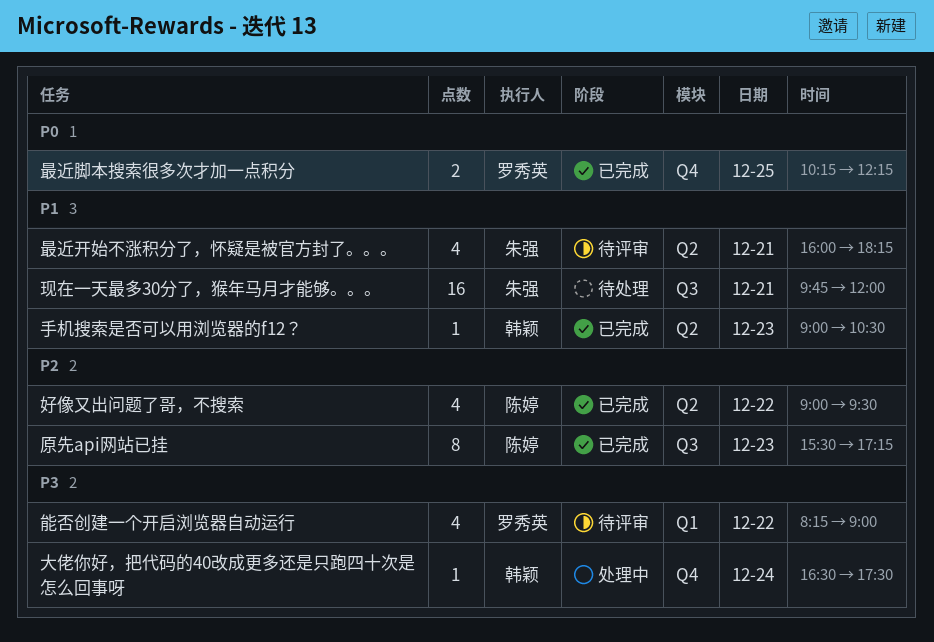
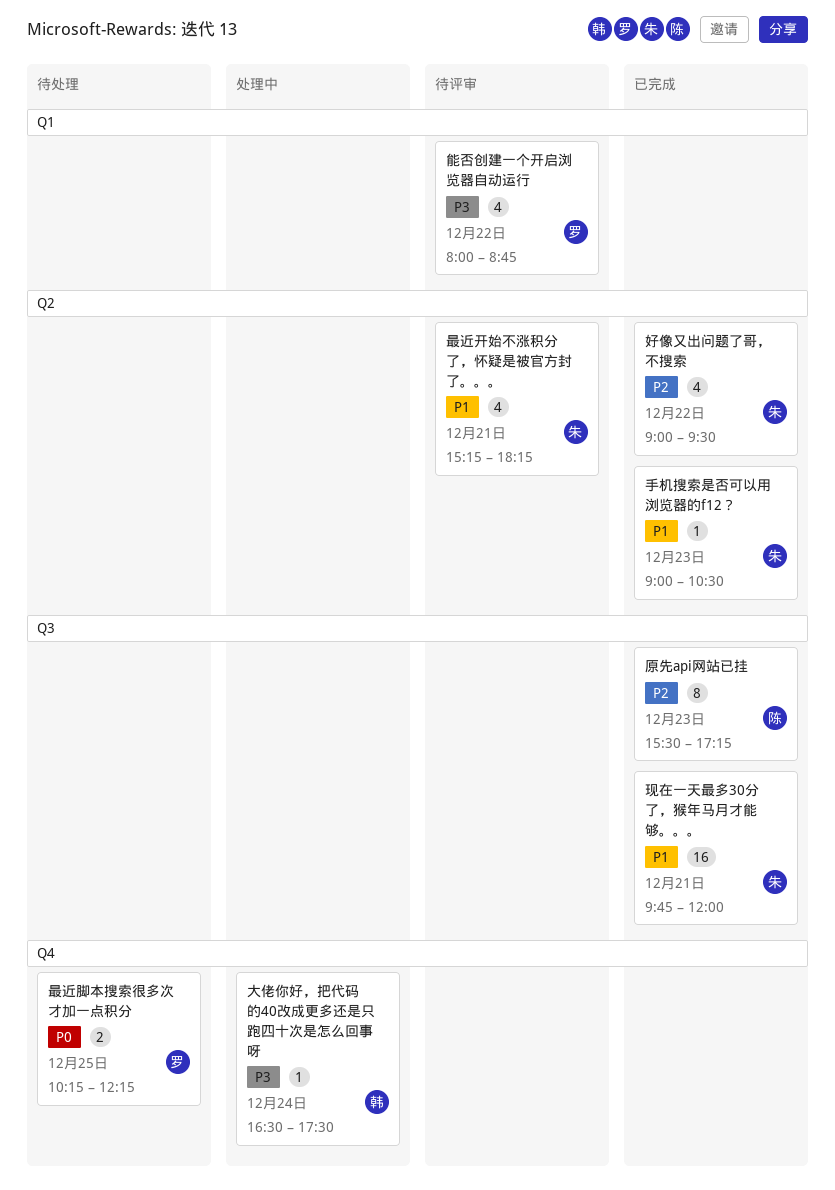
好像又出问题了哥，不搜索, owner: 陈婷 -> 朱强
手机搜索是否可以用浏览器的f12？, owner: 韩颖 -> 朱强
最近开始不涨积分了，怀疑是被官方封了。。。, begins: 16:00 -> 15:15
最近脚本搜索很多次才加一点积分, status: 已完成 -> 待处理
现在一天最多30分了，猴年马月才能够。。。, status: 待处理 -> 已完成
能否创建一个开启浏览器自动运行, begins: 08:15 -> 08:00
能否创建一个开启浏览器自动运行, ends: 09:00 -> 08:45

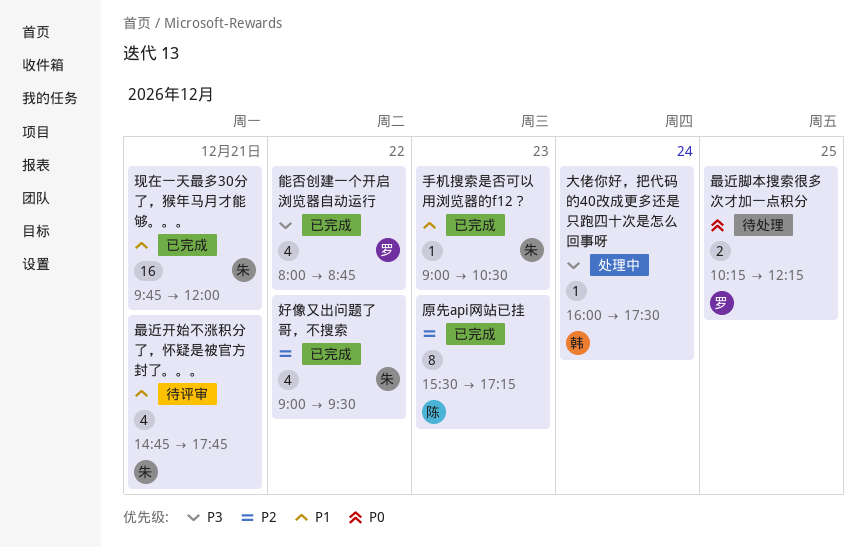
大佬你好，把代码的40改成更多还是只跑四十次是怎么回事呀, begins: 16:30 -> 16:00
最近开始不涨积分了，怀疑是被官方封了。。。, begins: 15:15 -> 14:45
最近开始不涨积分了，怀疑是被官方封了。。。, ends: 18:15 -> 17:45
能否创建一个开启浏览器自动运行, status: 待评审 -> 已完成

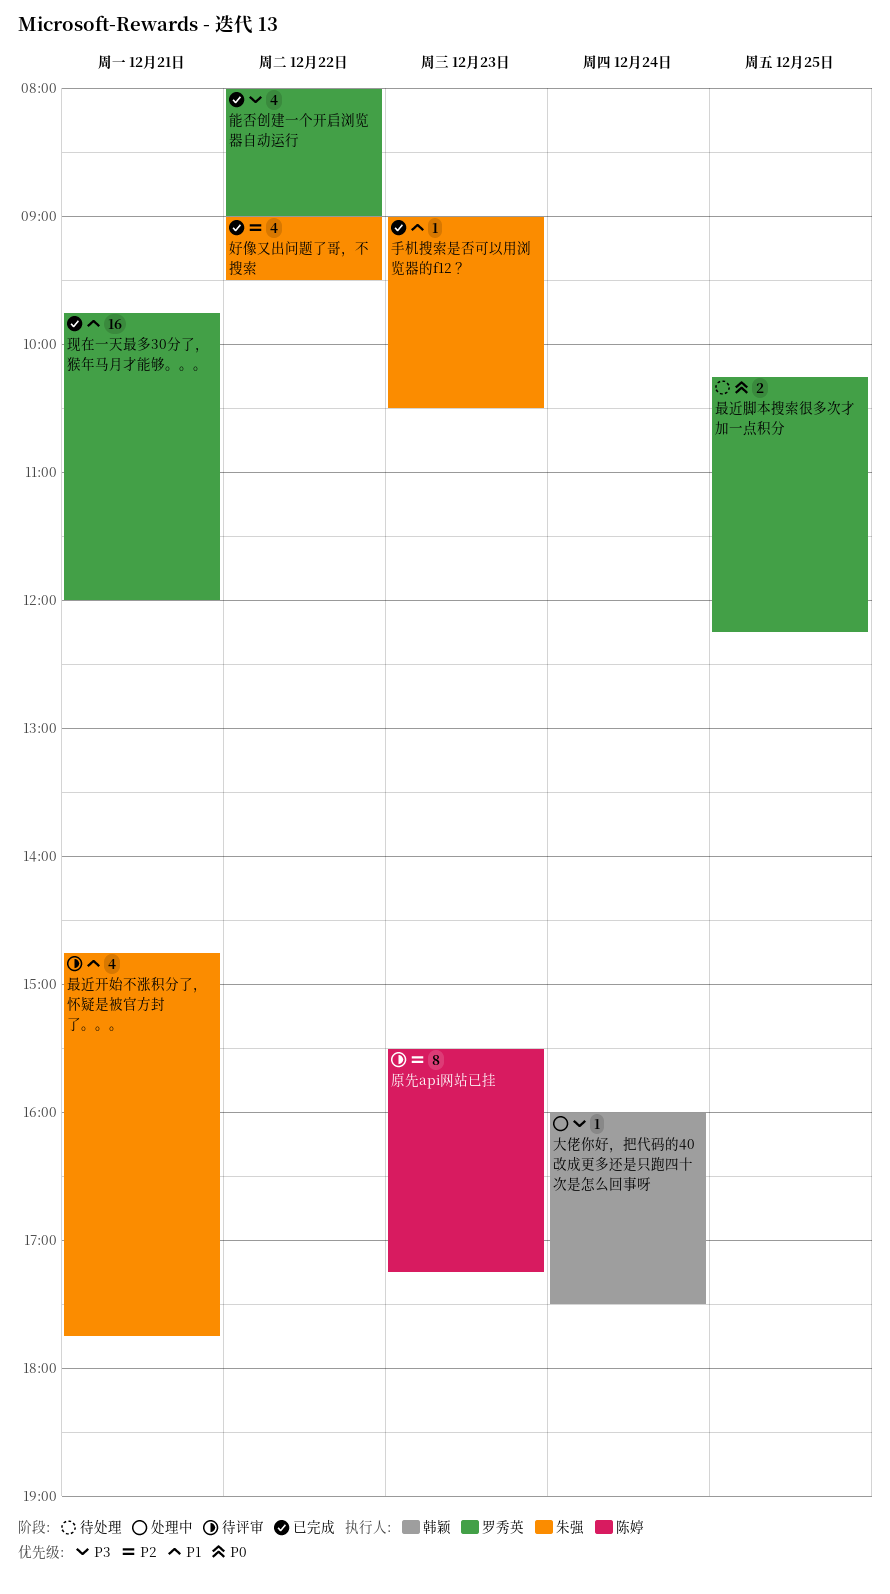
原先api网站已挂, status: 已完成 -> 待评审
现在一天最多30分了，猴年马月才能够。。。, owner: 朱强 -> 罗秀英
能否创建一个开启浏览器自动运行, ends: 08:45 -> 09:00

